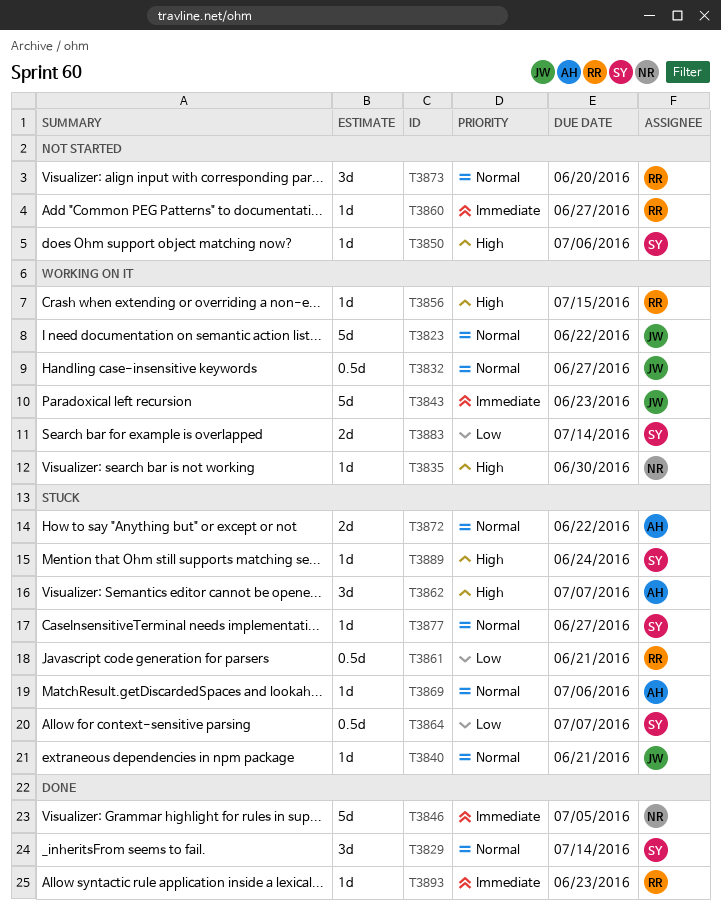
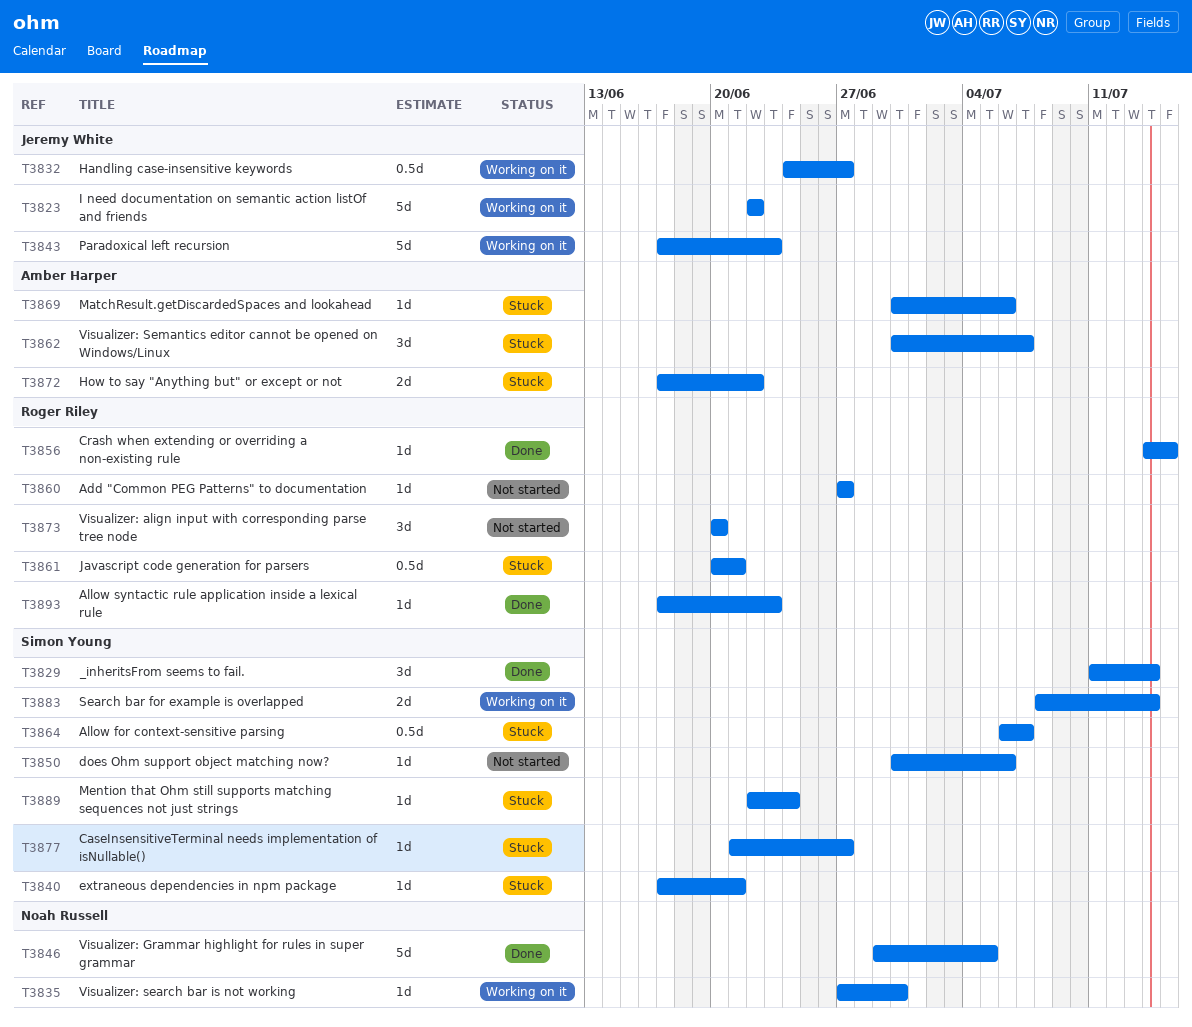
T3840, owner: Jeremy White -> Simon Young
T3856, status: Working on it -> Done

